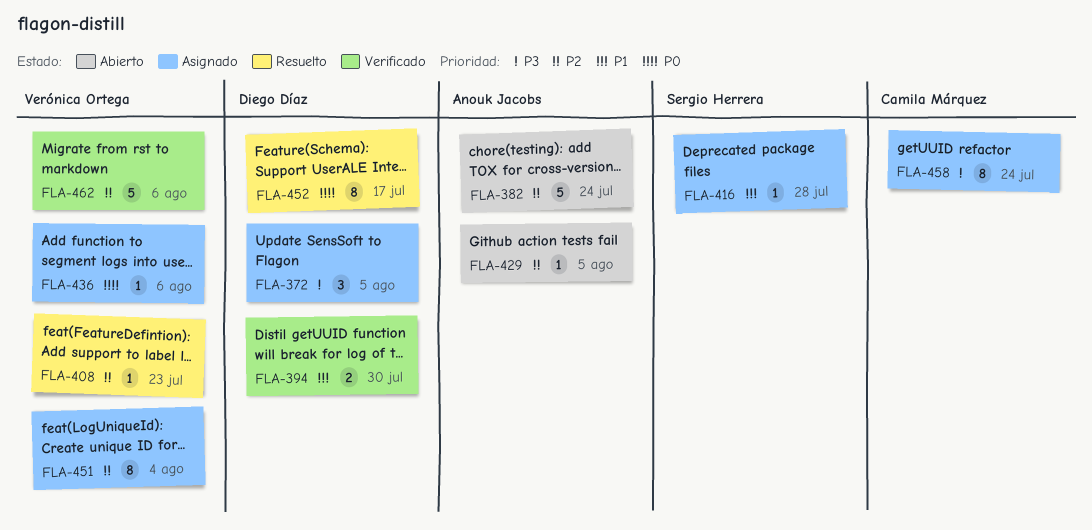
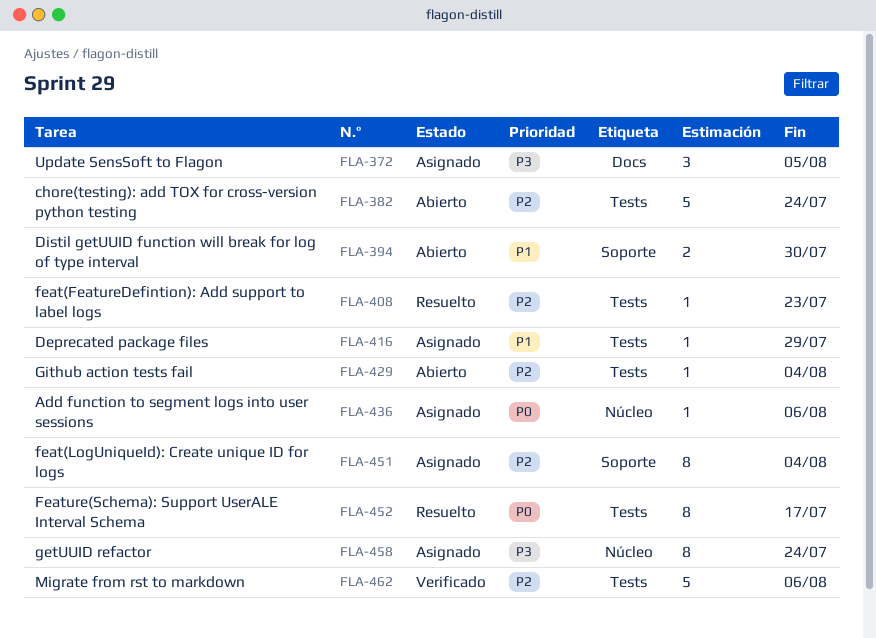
FLA-394, status: Verificado -> Abierto
FLA-416, due: Jul 28 -> Jul 29
FLA-429, due: Aug 5 -> Aug 4

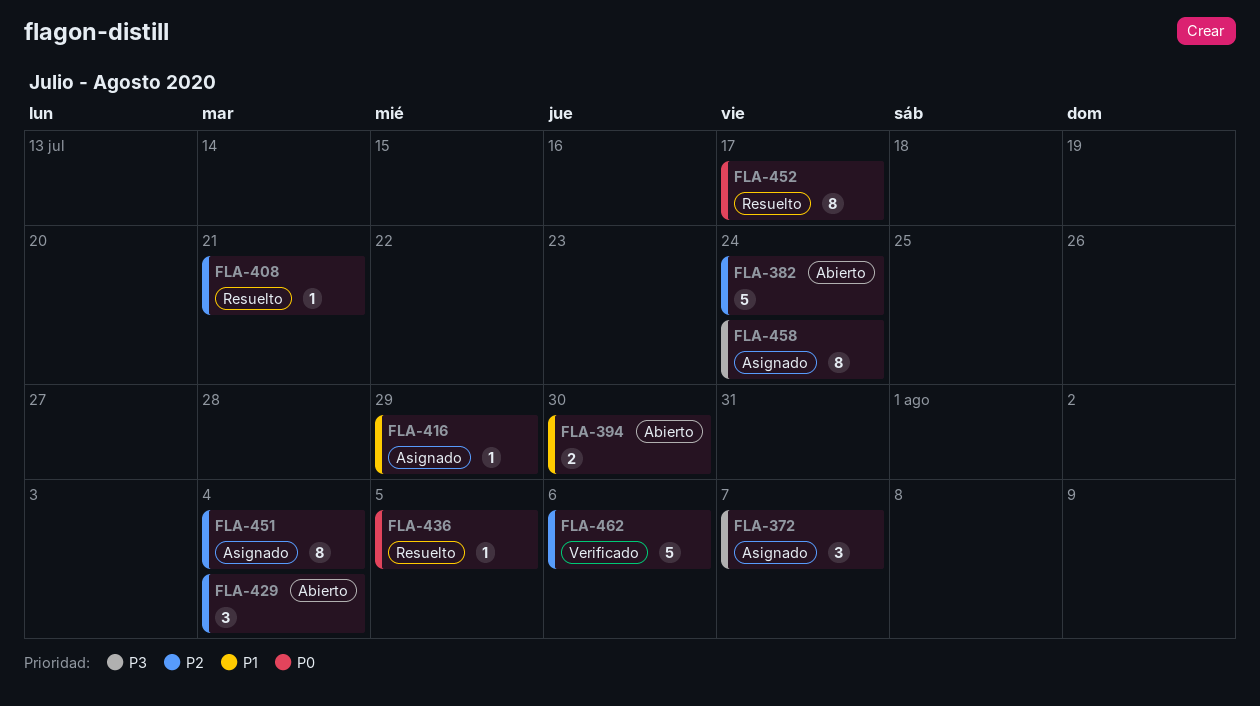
FLA-372, due: Aug 5 -> Aug 7
FLA-408, due: Jul 23 -> Jul 21
FLA-429, estimate: 1 -> 3
FLA-436, status: Asignado -> Resuelto
FLA-436, due: Aug 6 -> Aug 5

